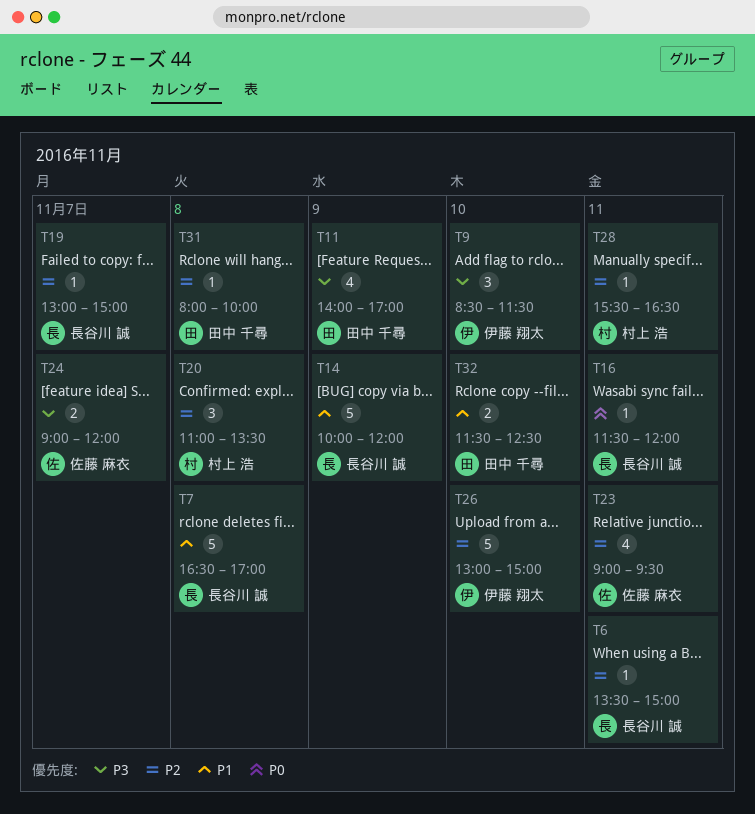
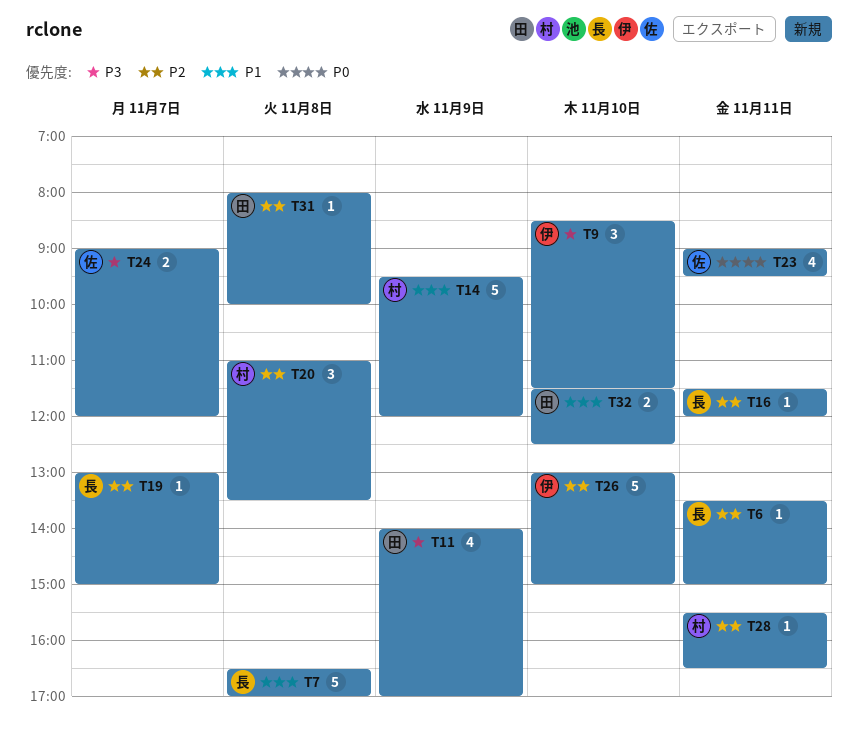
T14, owner: 長谷川 誠 -> 村上 浩
T14, begins: 10:00 -> 09:30
T16, priority: P0 -> P2
T23, priority: P2 -> P0

